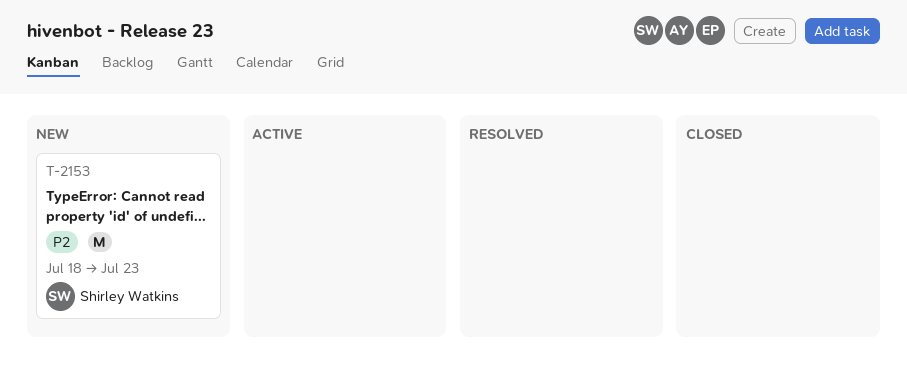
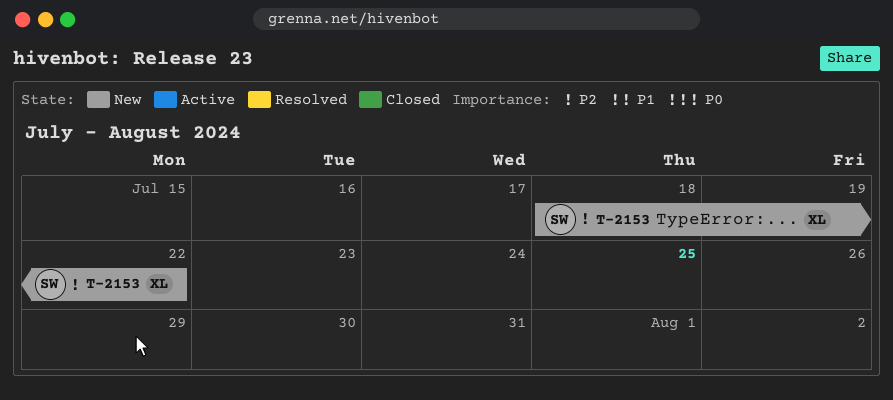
T-2153, estimate: M -> XL
T-2153, due: Jul 23 -> Jul 22

